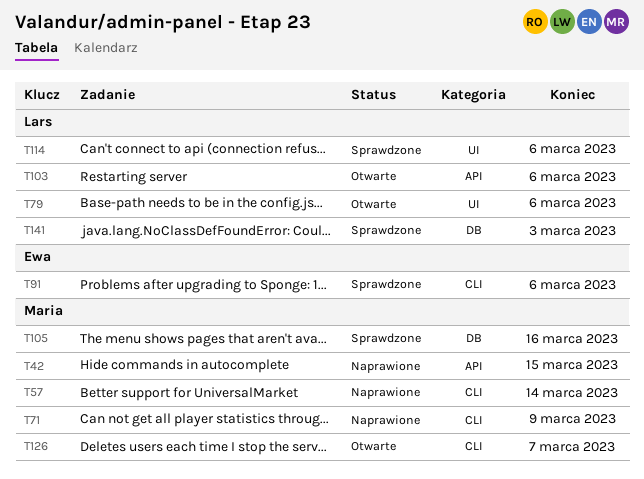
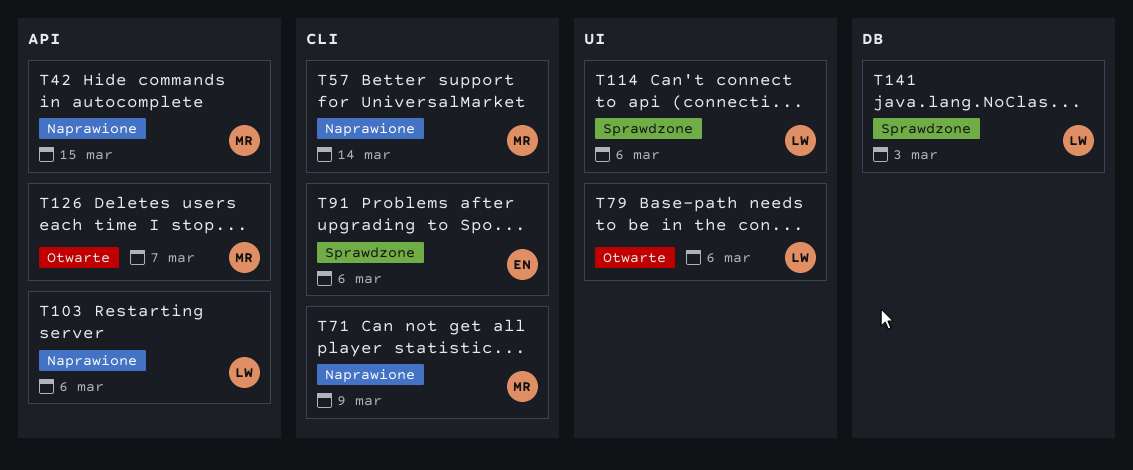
T103, status: Otwarte -> Naprawione
T105: present -> none
T126, label: CLI -> API

